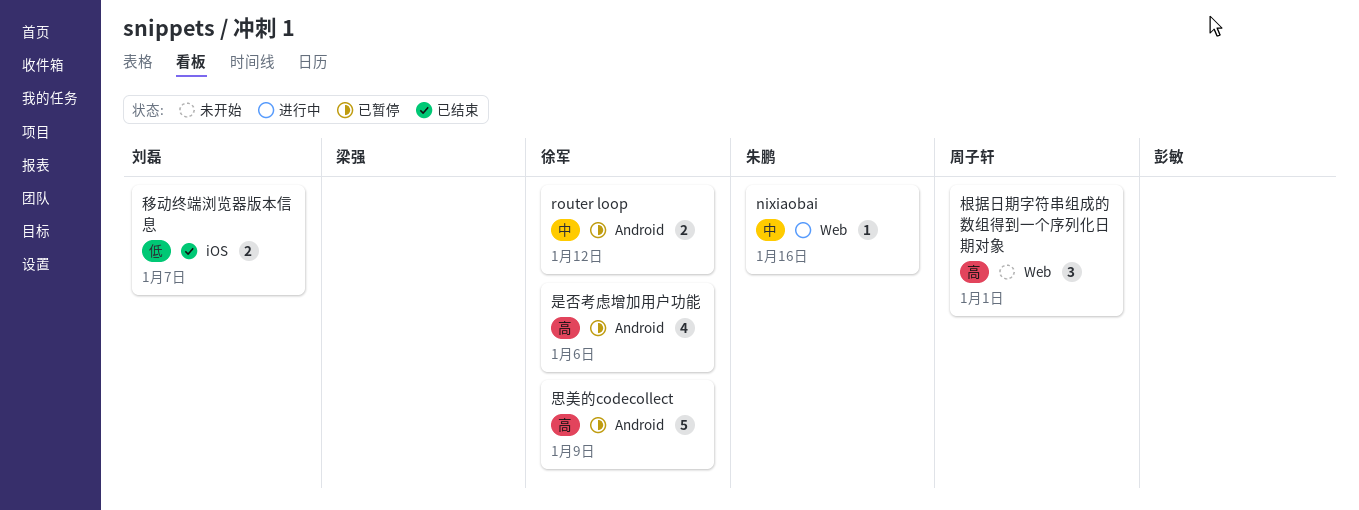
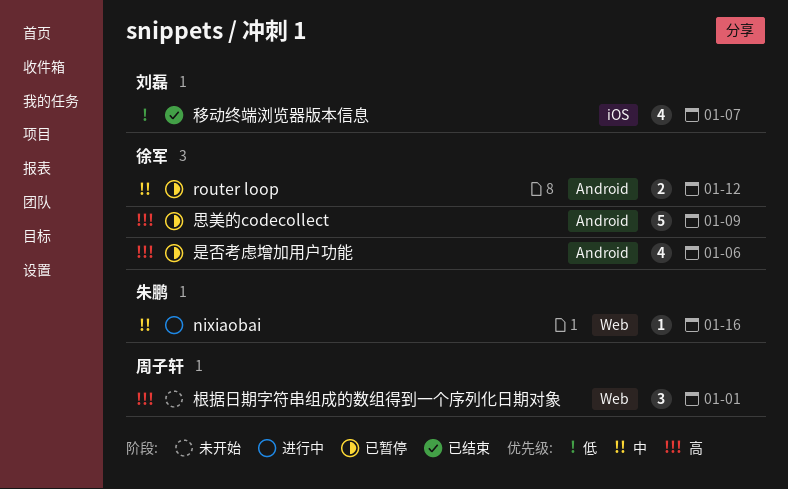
移动终端浏览器版本信息, estimate: 2 -> 4

